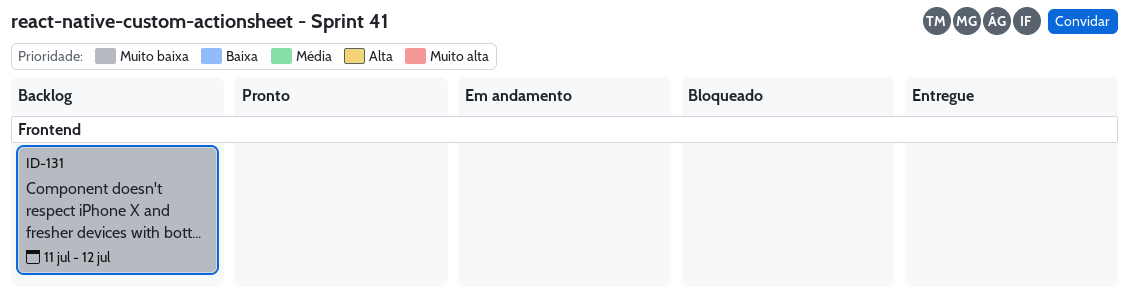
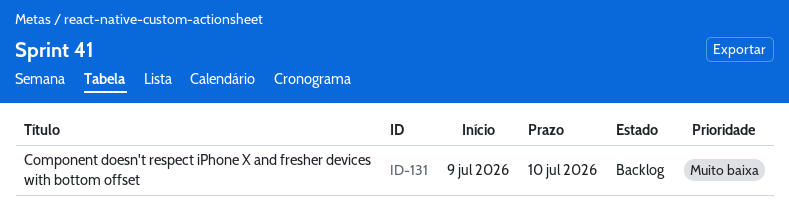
ID-131, start: Jul 11 -> Jul 9
ID-131, due: Jul 12 -> Jul 10

